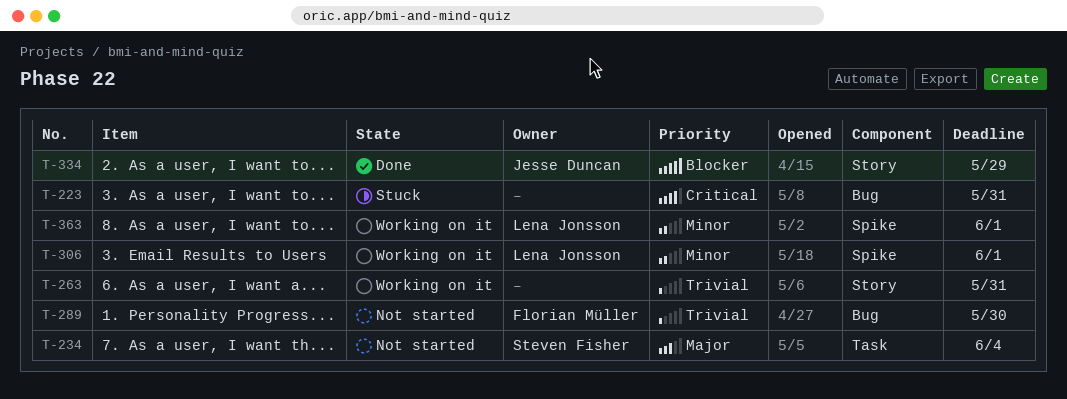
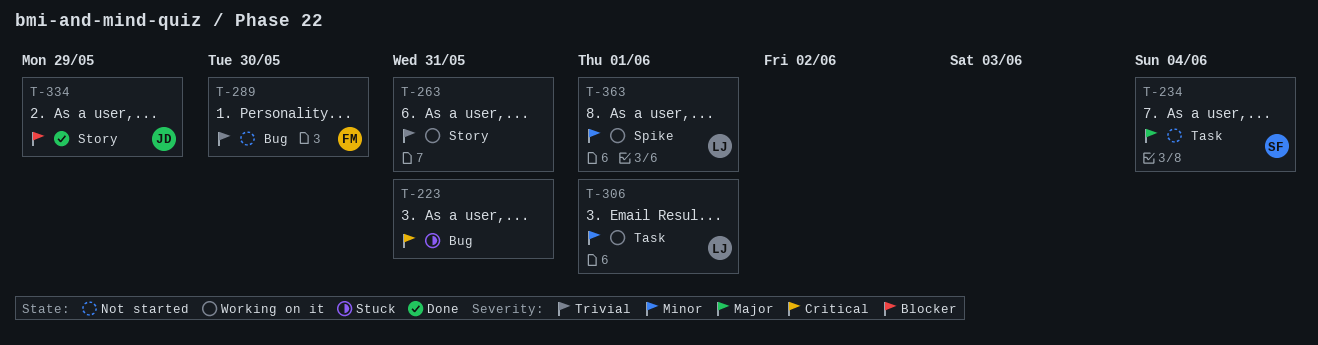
T-306, label: Spike -> Task

